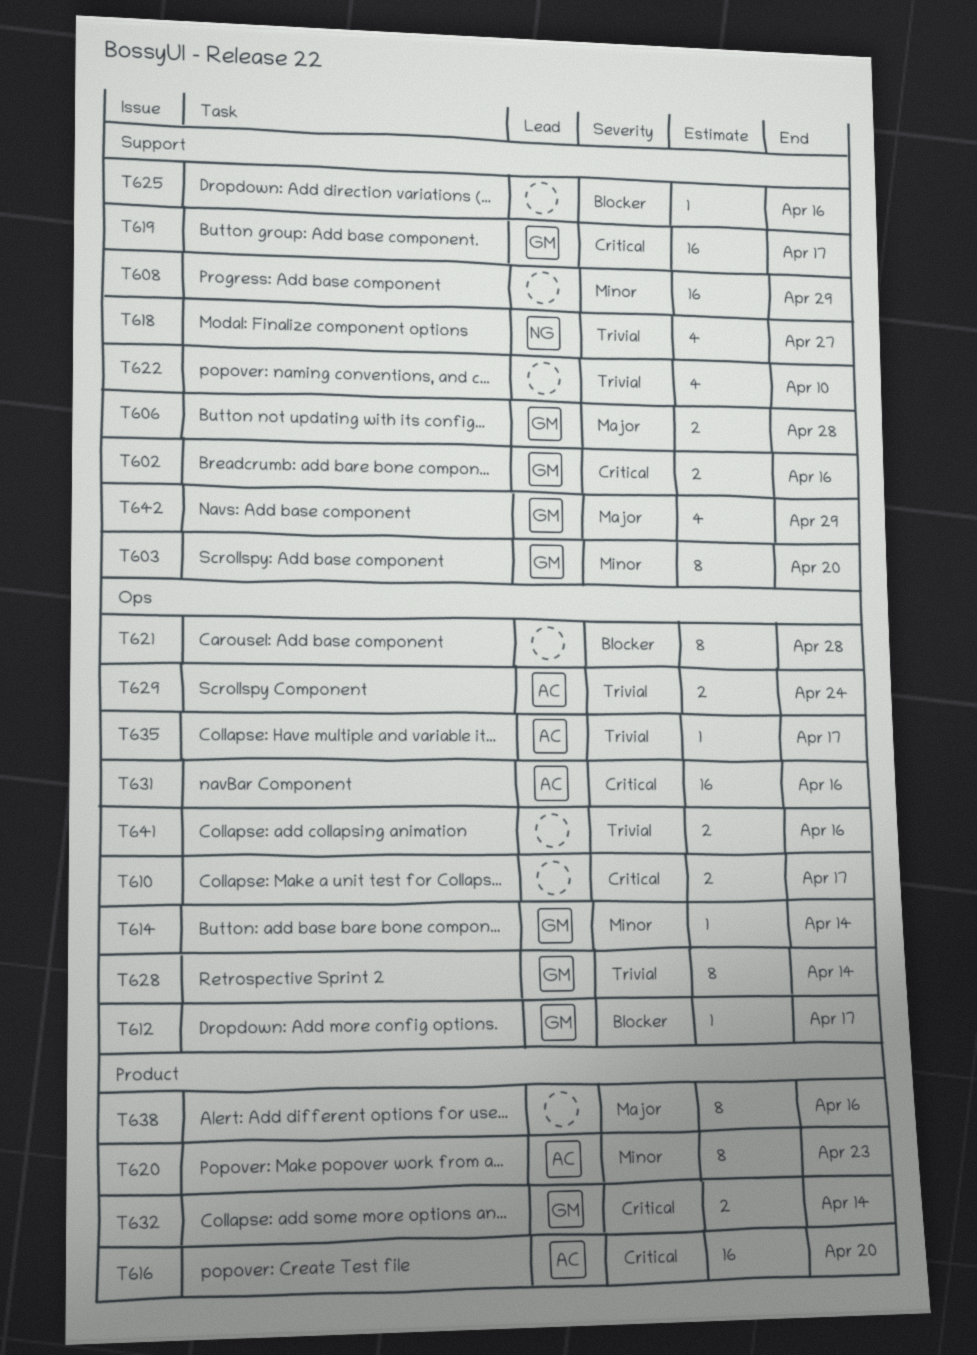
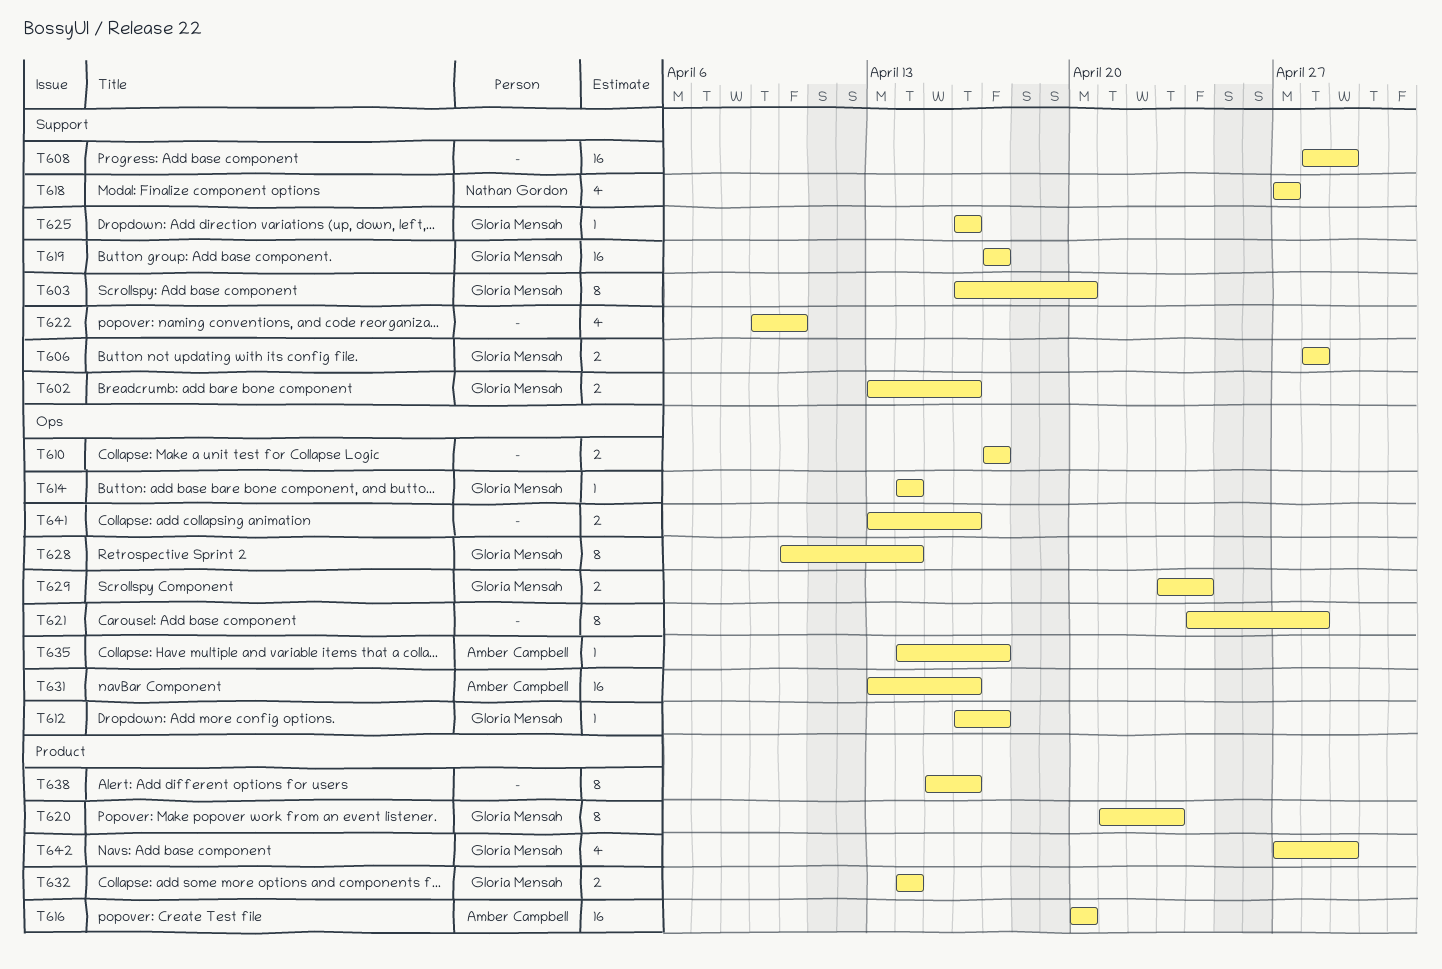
T620, owner: Amber Campbell -> Gloria Mensah
T625, owner: none -> Gloria Mensah
T629, owner: Amber Campbell -> Gloria Mensah
T642, label: Support -> Product

